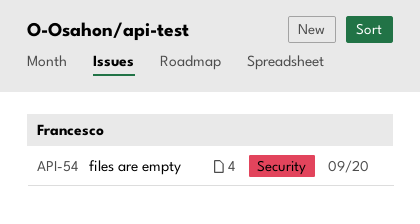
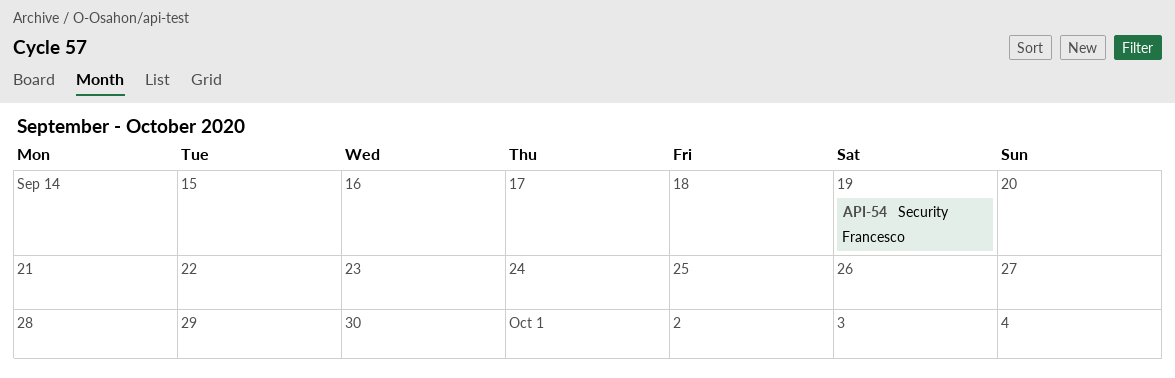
API-54, due: Sep 20 -> Sep 19

